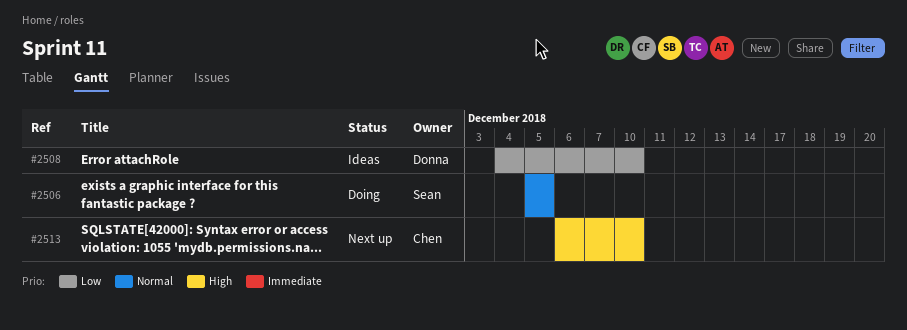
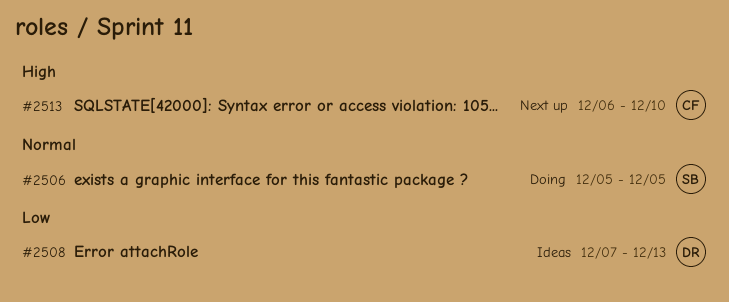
#2508, start: Dec 4 -> Dec 7
#2508, due: Dec 10 -> Dec 13

